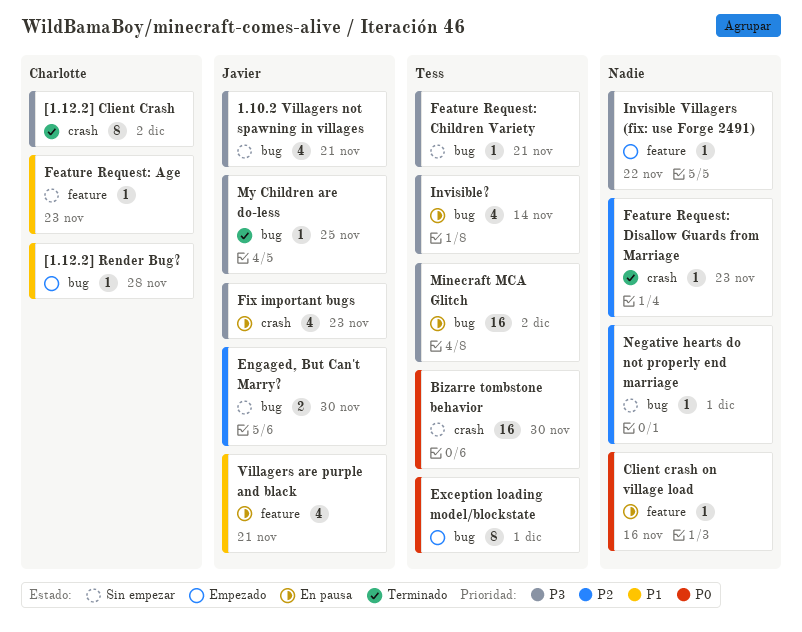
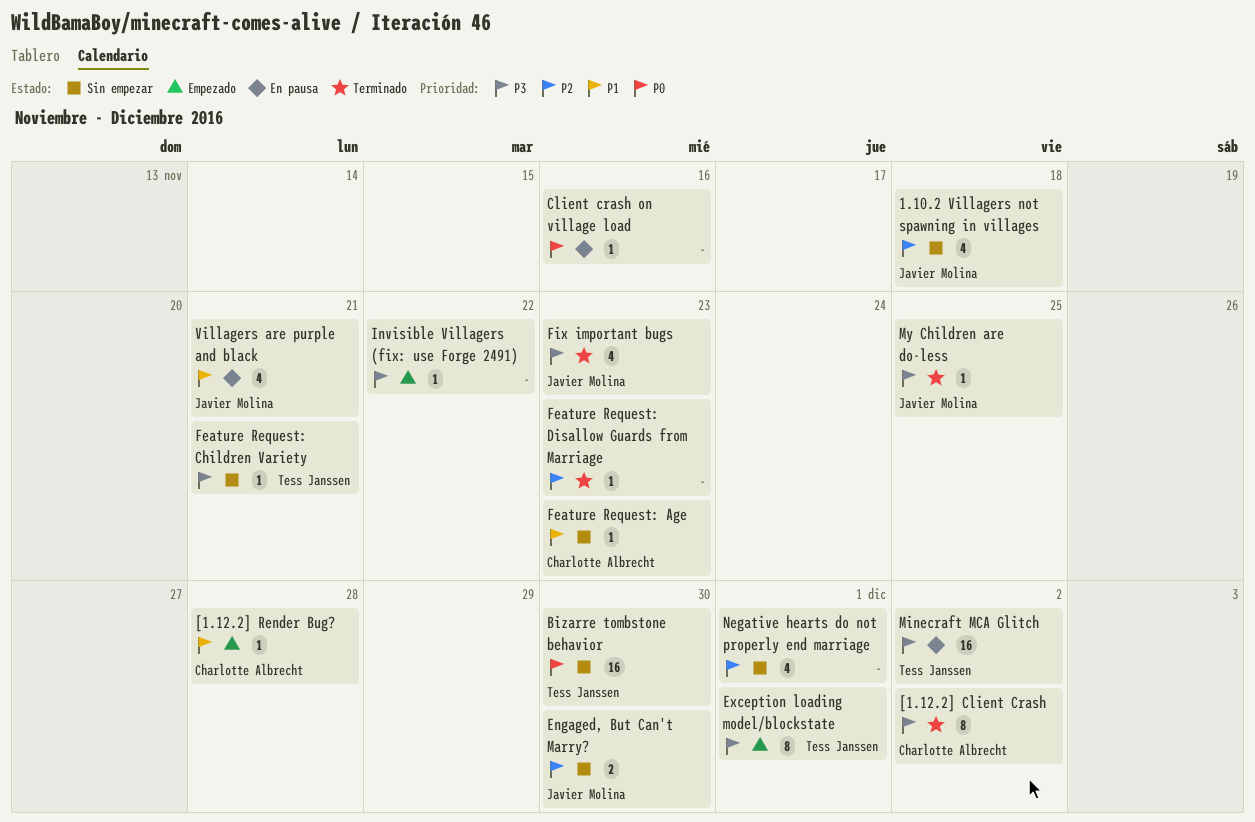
1.10.2 Villagers not spawning in villages, priority: P3 -> P2
1.10.2 Villagers not spawning in villages, due: Nov 21 -> Nov 18
Exception loading model/blockstate, priority: P0 -> P3
Fix important bugs, status: En pausa -> Terminado
Invisible?: present -> none
Negative hearts do not properly end marriage, estimate: 1 -> 4

